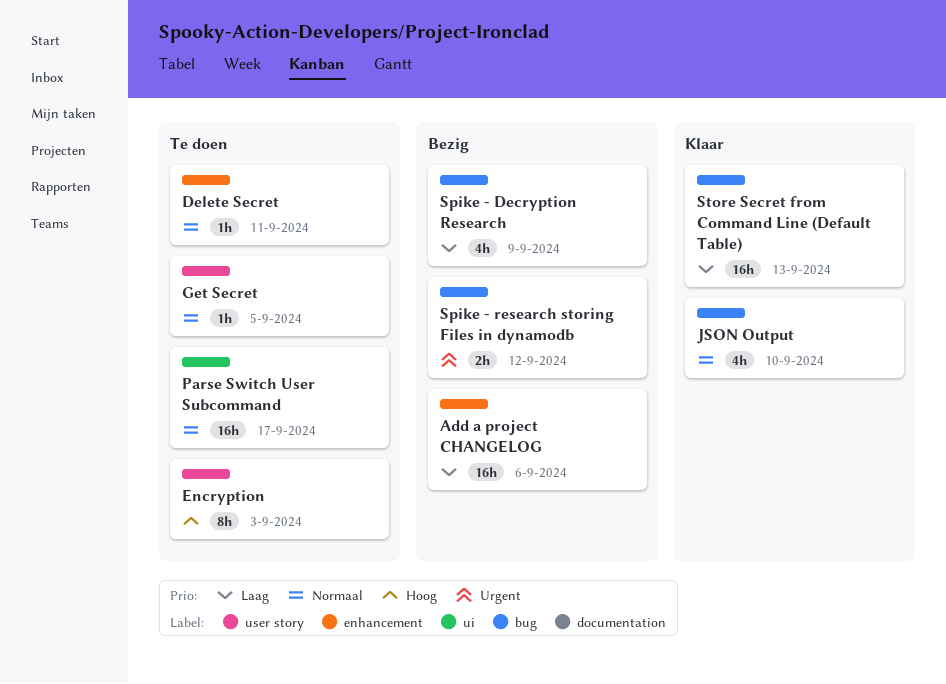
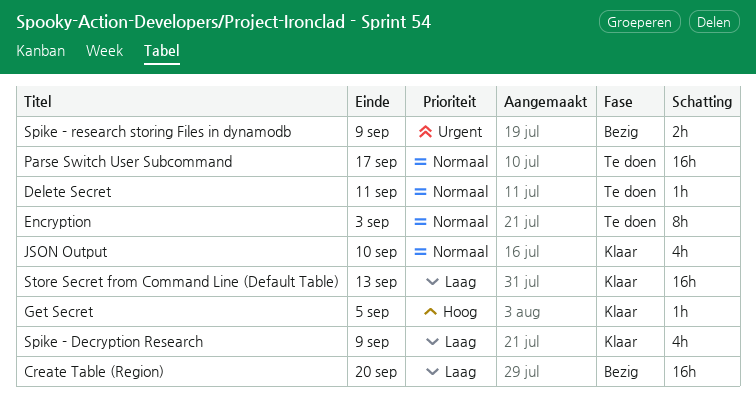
Add a project CHANGELOG: present -> none
Create Table (Region): none -> present
Encryption, priority: Hoog -> Normaal
Get Secret, status: Te doen -> Klaar
Get Secret, priority: Normaal -> Hoog
Spike - Decryption Research, status: Bezig -> Klaar
Spike - research storing Files in dynamodb, due: Sep 12 -> Sep 9

